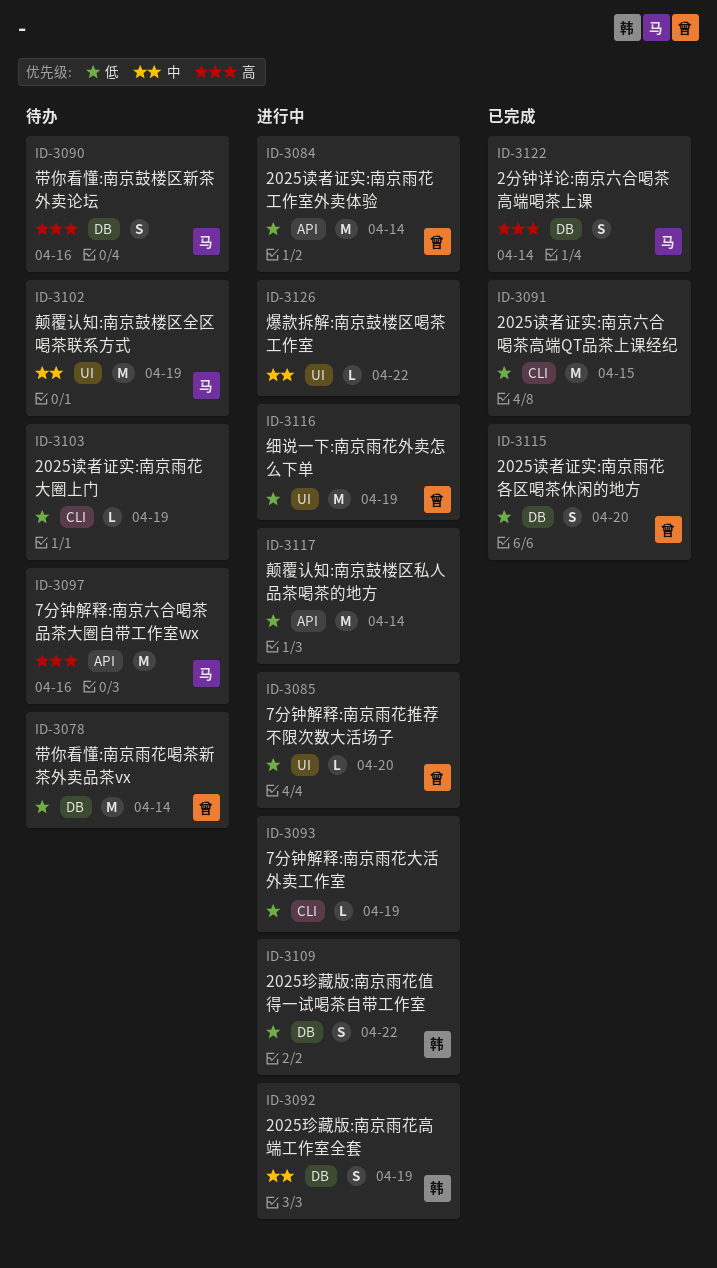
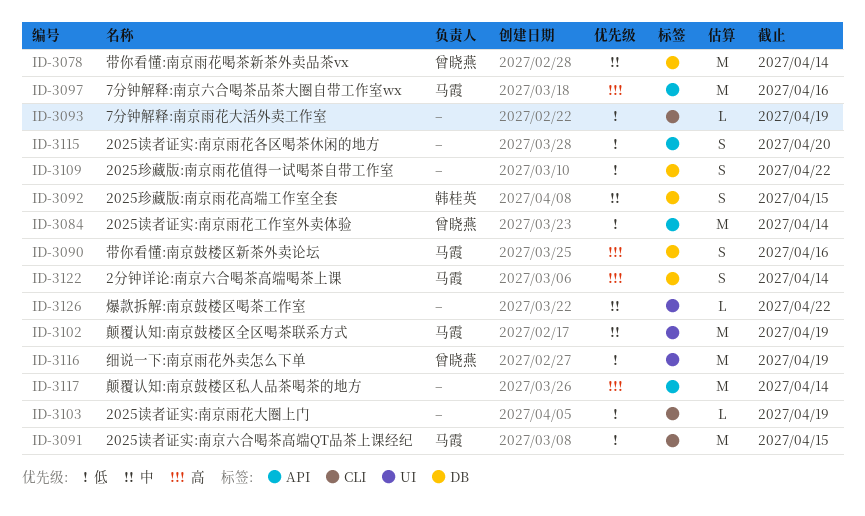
ID-3078, priority: 低 -> 中
ID-3085: present -> none
ID-3091, owner: none -> 马霞
ID-3092, due: Apr 19 -> Apr 15
ID-3109, owner: 韩桂英 -> none
ID-3115, owner: 曾晓燕 -> none
ID-3115, label: DB -> API
ID-3117, priority: 低 -> 高

